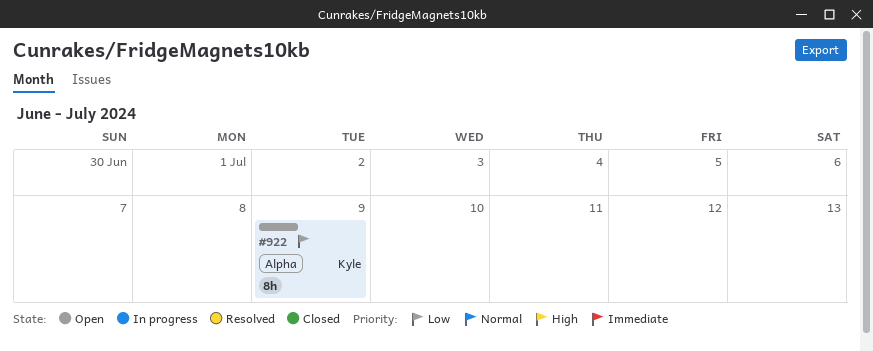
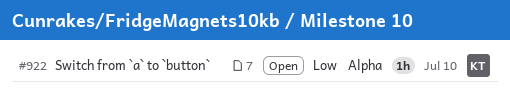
#922, estimate: 8h -> 1h
#922, due: Jul 9 -> Jul 10

